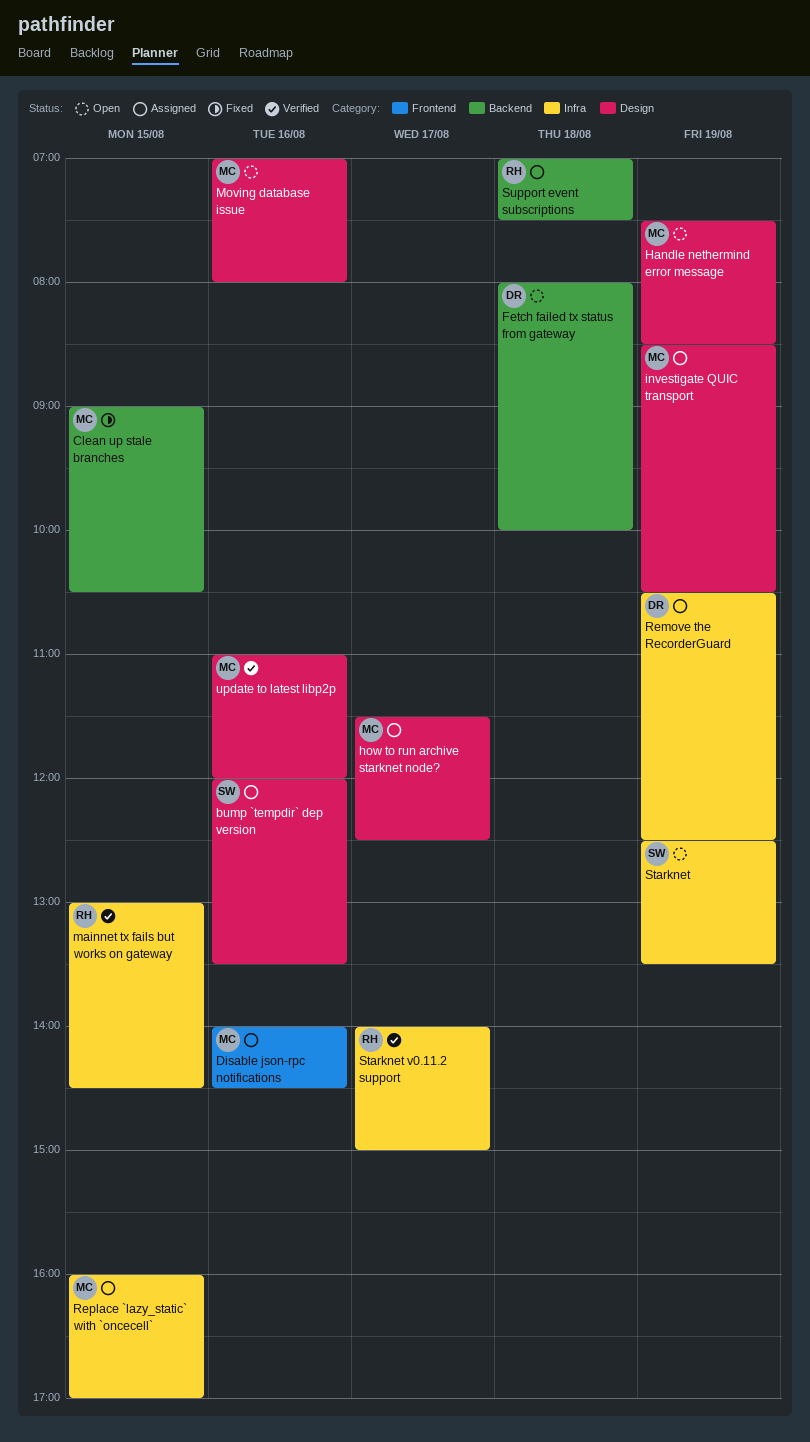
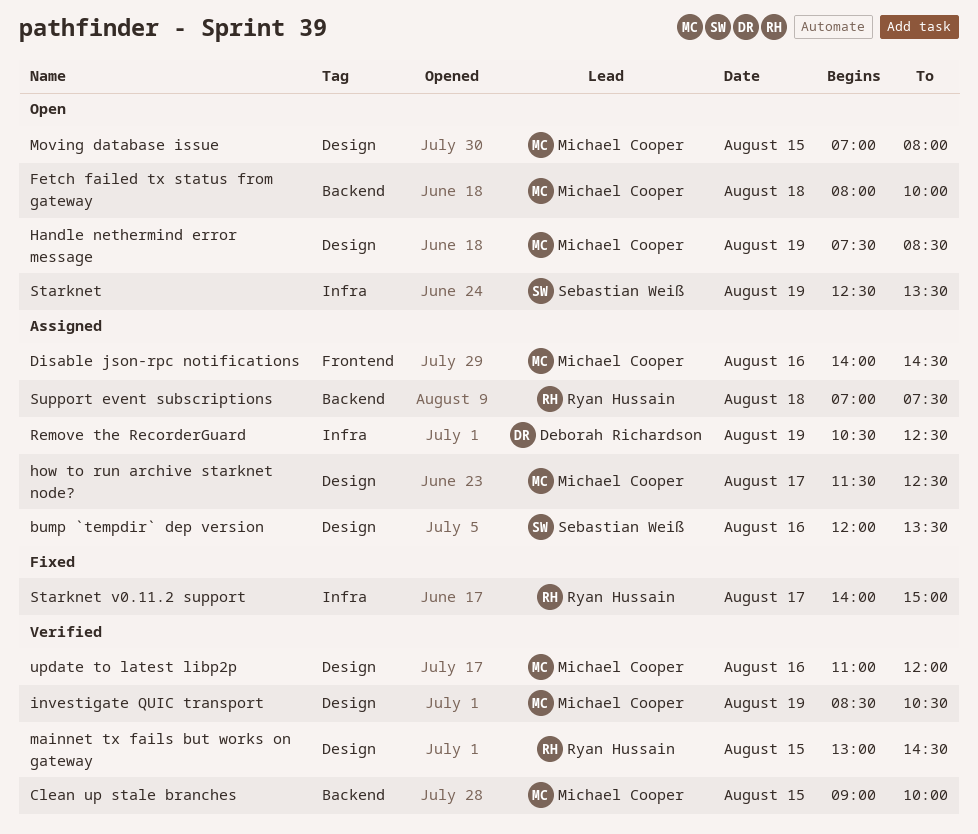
Clean up stale branches, status: Fixed -> Verified
Clean up stale branches, ends: 10:30 -> 10:00
Fetch failed tx status from gateway, owner: Deborah Richardson -> Michael Cooper
investigate QUIC transport, status: Assigned -> Verified
mainnet tx fails but works on gateway, label: Infra -> Design
Moving database issue, day: Aug 16 -> Aug 15
Replace `lazy_static` with `oncecell`: present -> none
Starknet v0.11.2 support, status: Verified -> Fixed

